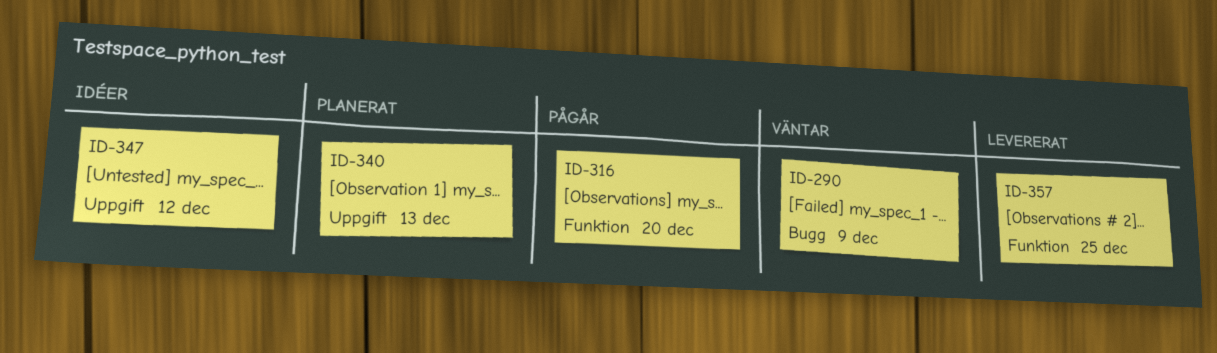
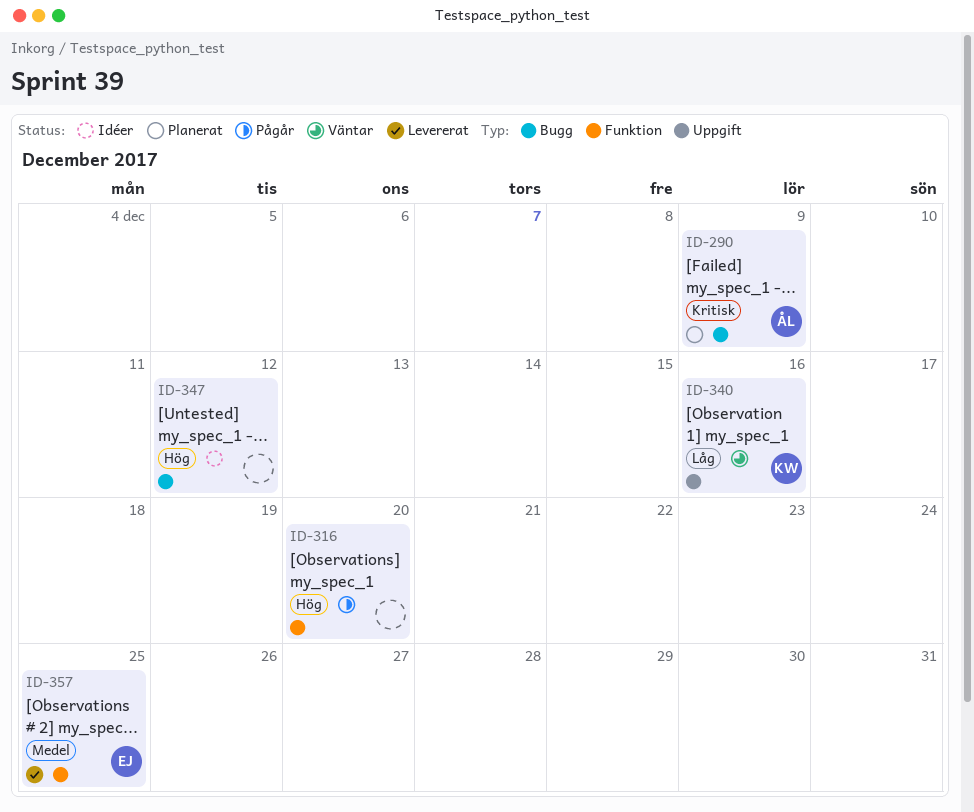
ID-290, status: Väntar -> Planerat
ID-340, status: Planerat -> Väntar
ID-340, due: Dec 13 -> Dec 16
ID-347, label: Uppgift -> Bugg

